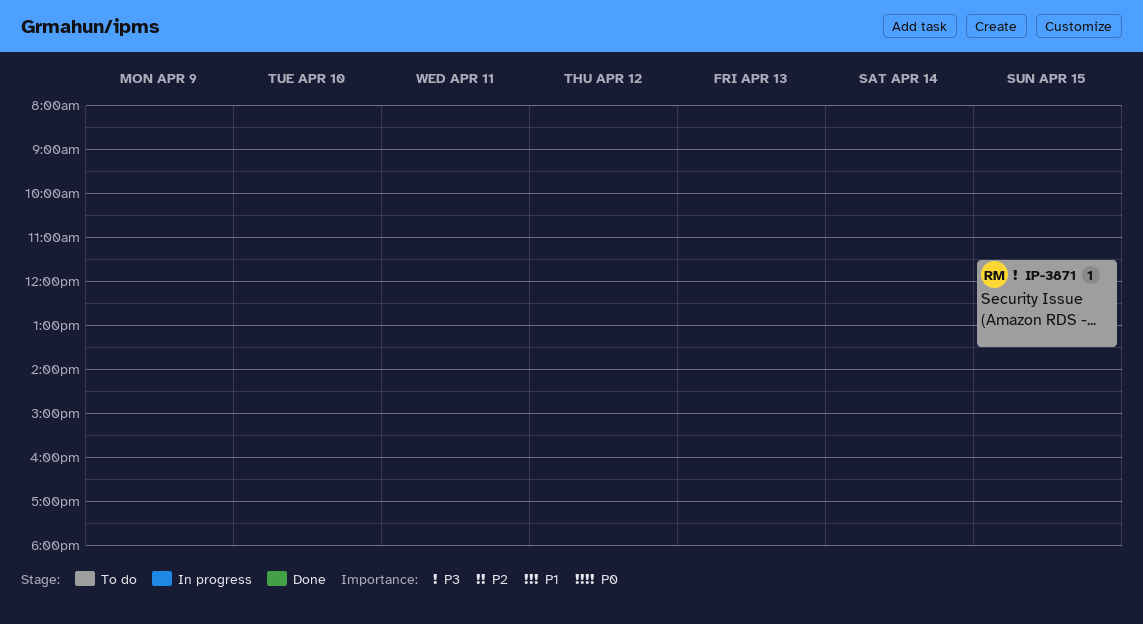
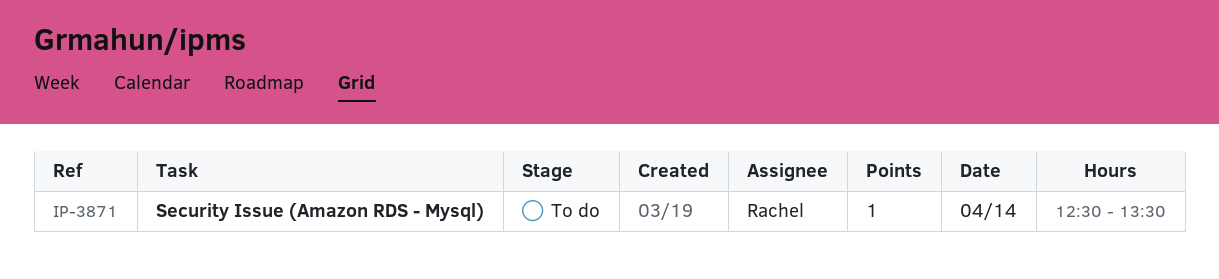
IP-3871, day: Apr 15 -> Apr 14
IP-3871, begins: 11:30 -> 12:30

